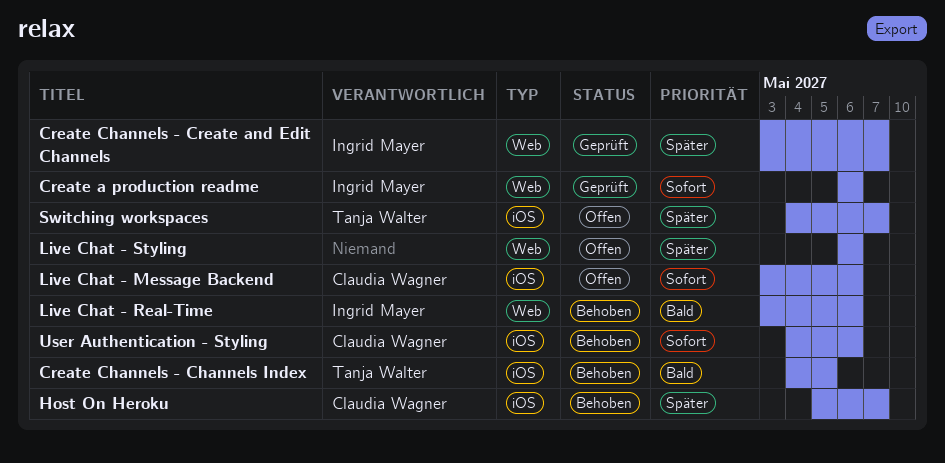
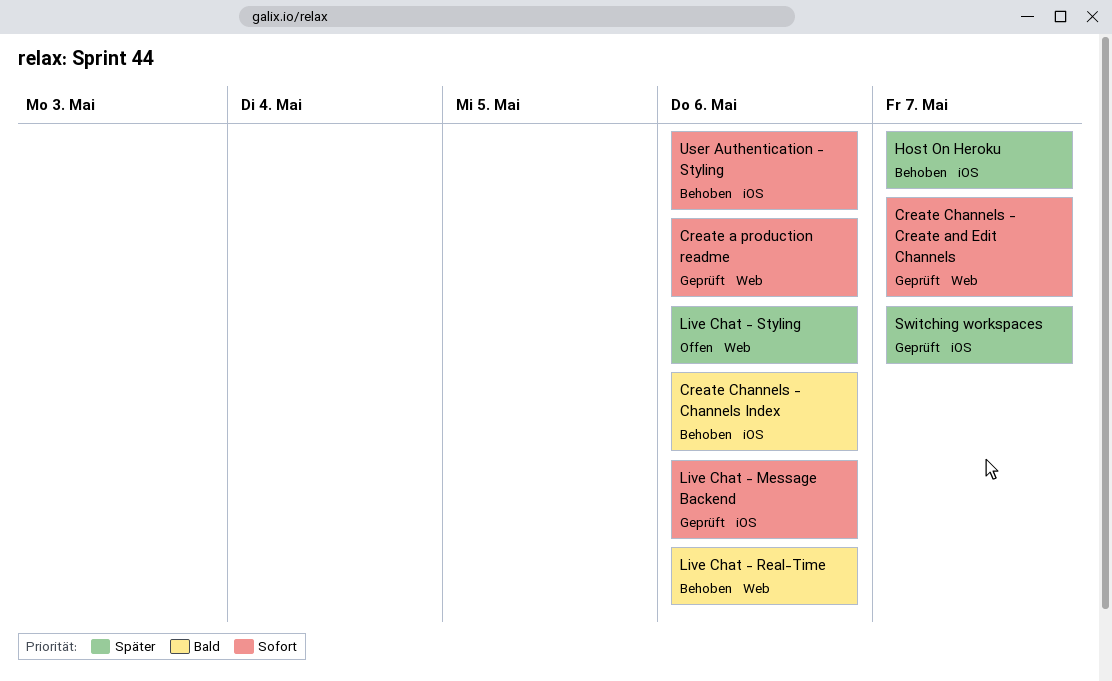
Create Channels - Channels Index, due: May 5 -> May 6
Create Channels - Create and Edit Channels, priority: Später -> Sofort
Live Chat - Message Backend, status: Offen -> Geprüft
Switching workspaces, status: Offen -> Geprüft

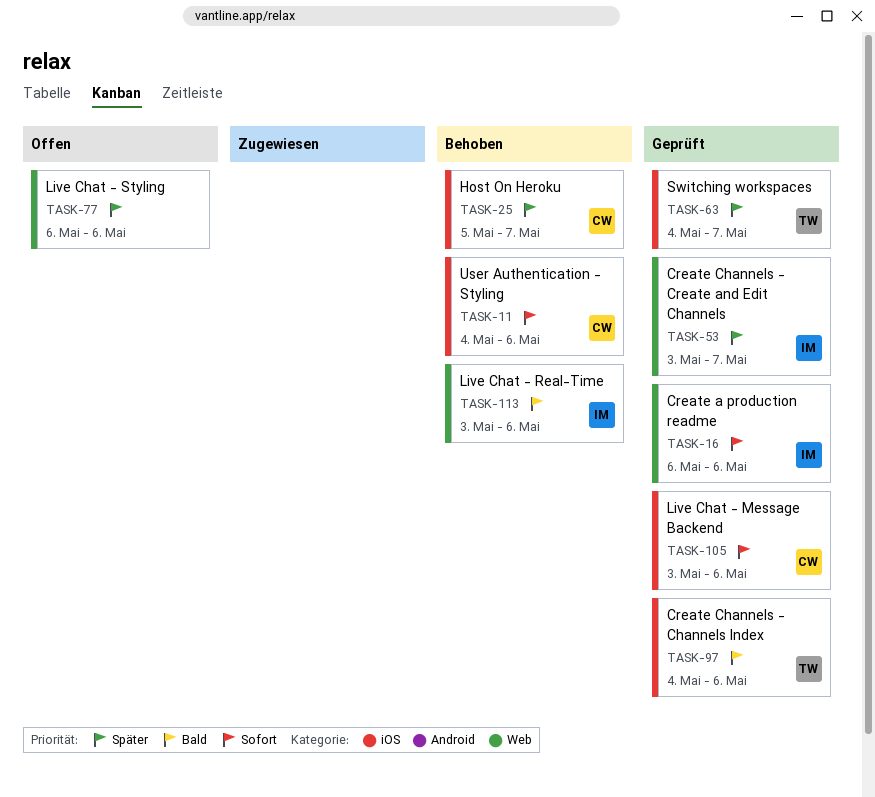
Create Channels - Channels Index, status: Behoben -> Geprüft
Create Channels - Create and Edit Channels, priority: Sofort -> Später

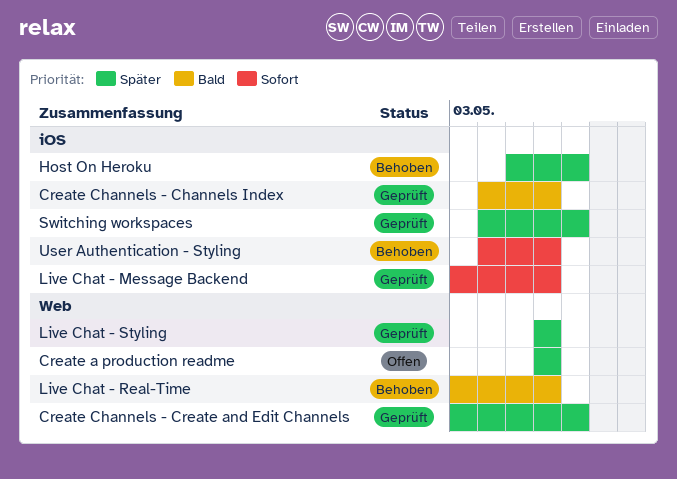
Create a production readme, status: Geprüft -> Offen
Create a production readme, priority: Sofort -> Später
Live Chat - Styling, status: Offen -> Geprüft

